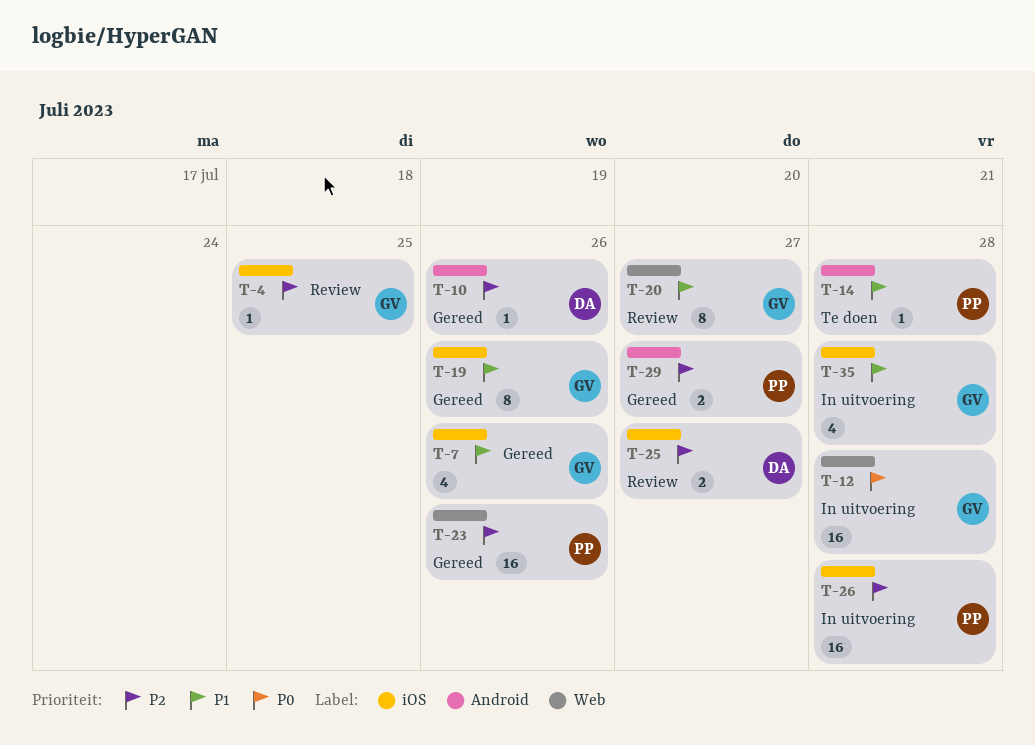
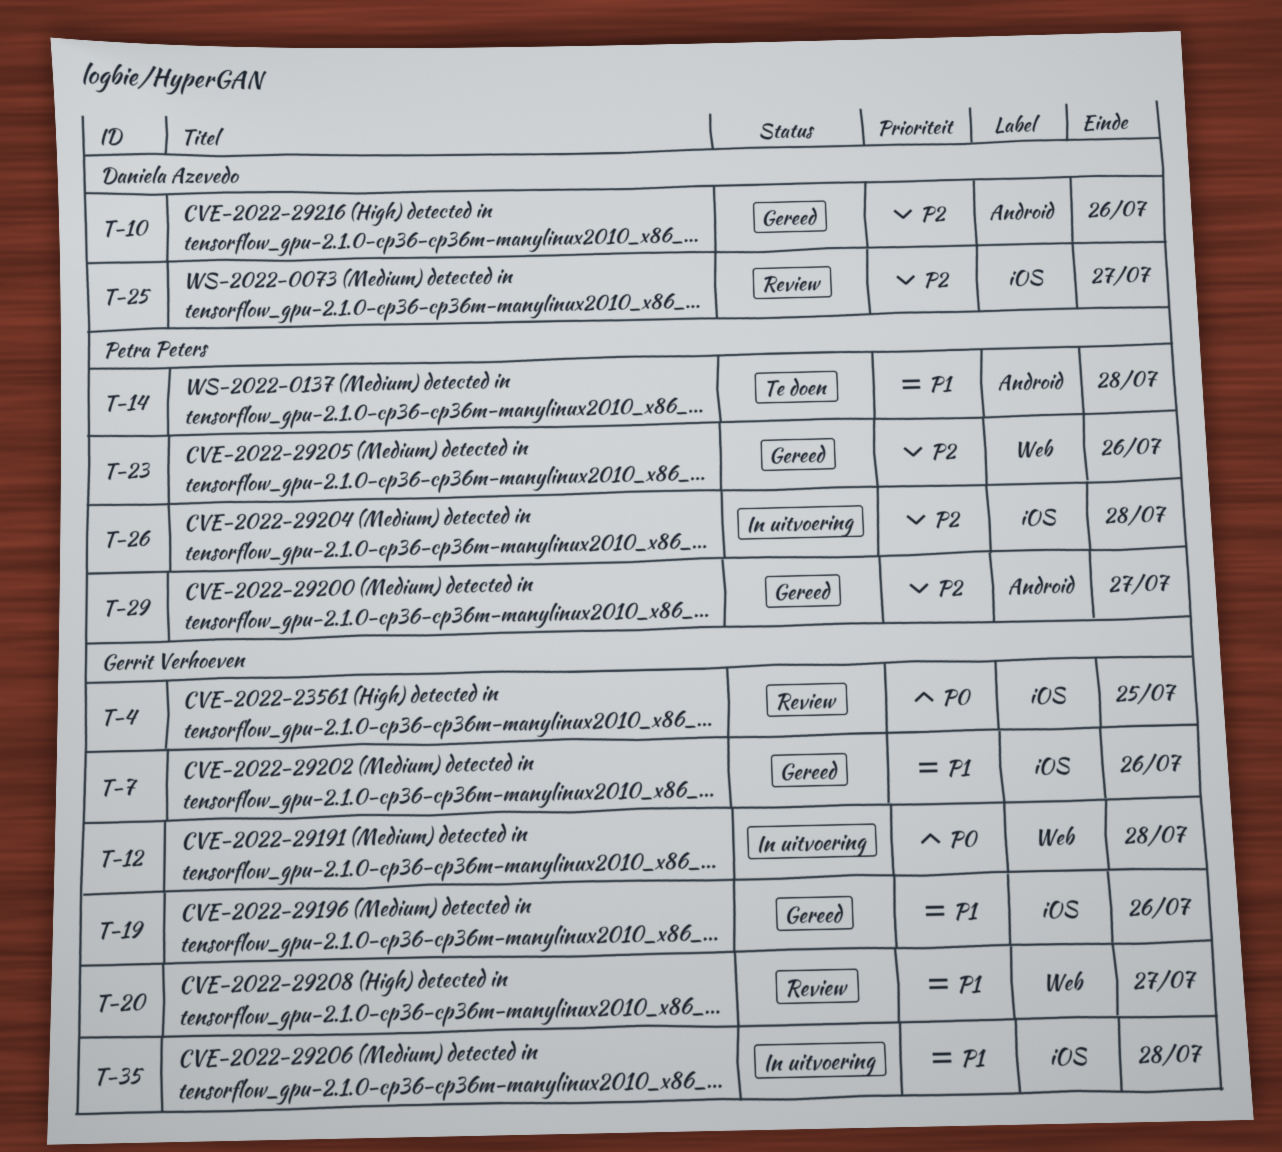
T-4, priority: P2 -> P0

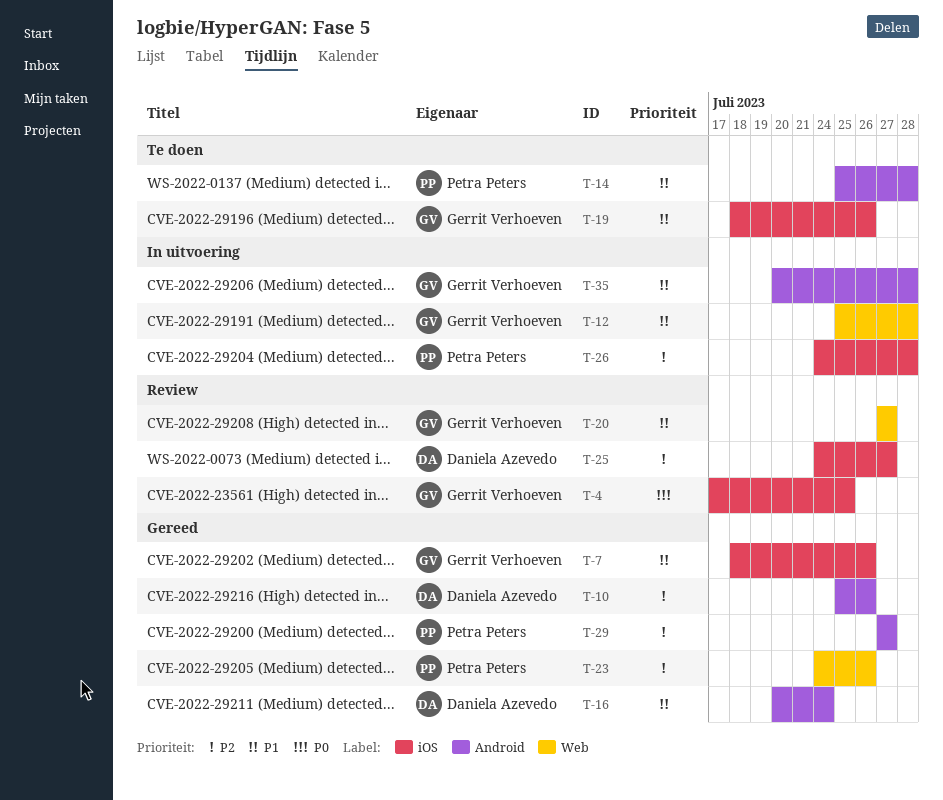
T-12, priority: P0 -> P1
T-16: none -> present
T-19, status: Gereed -> Te doen
T-35, label: iOS -> Android

